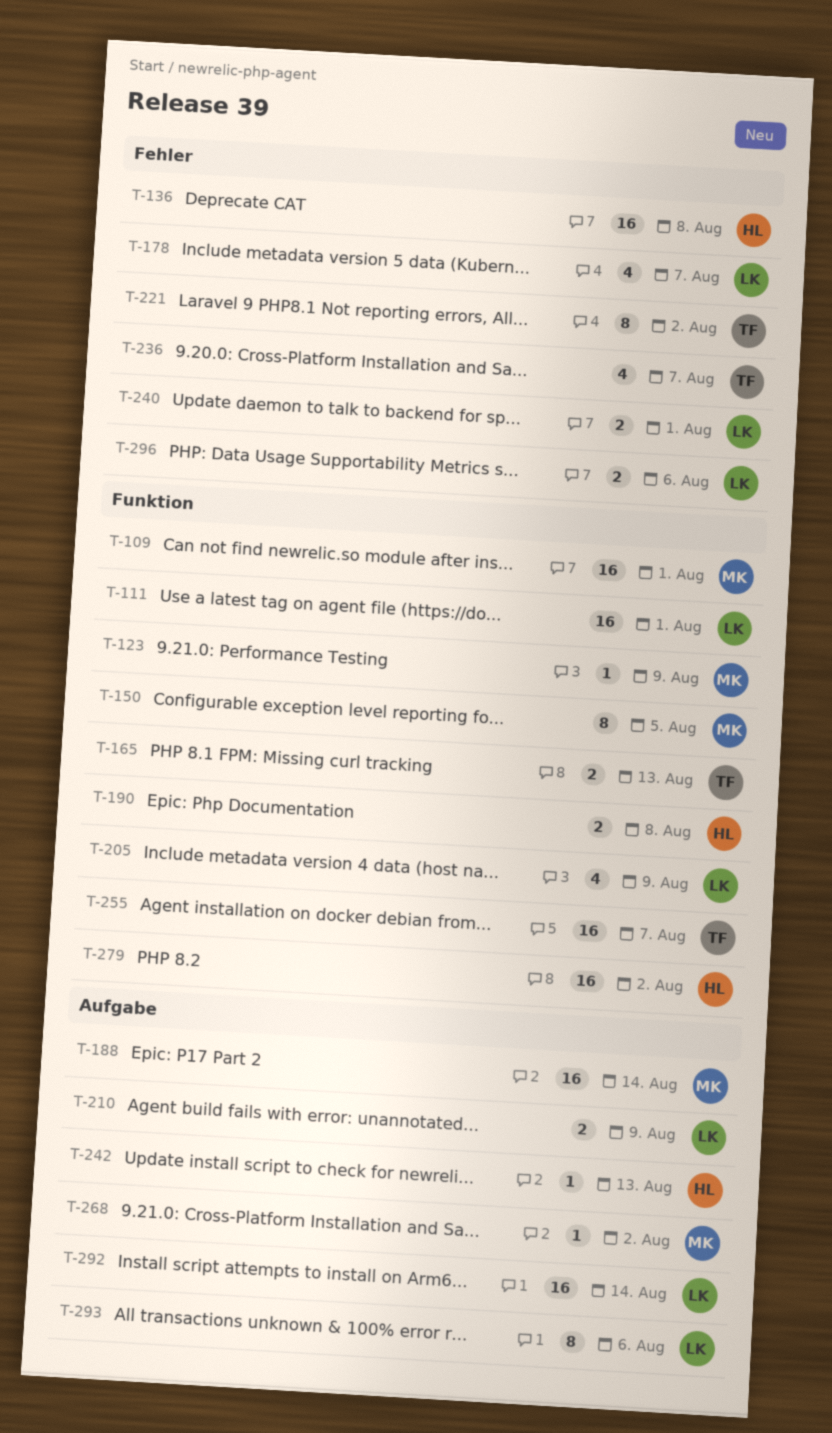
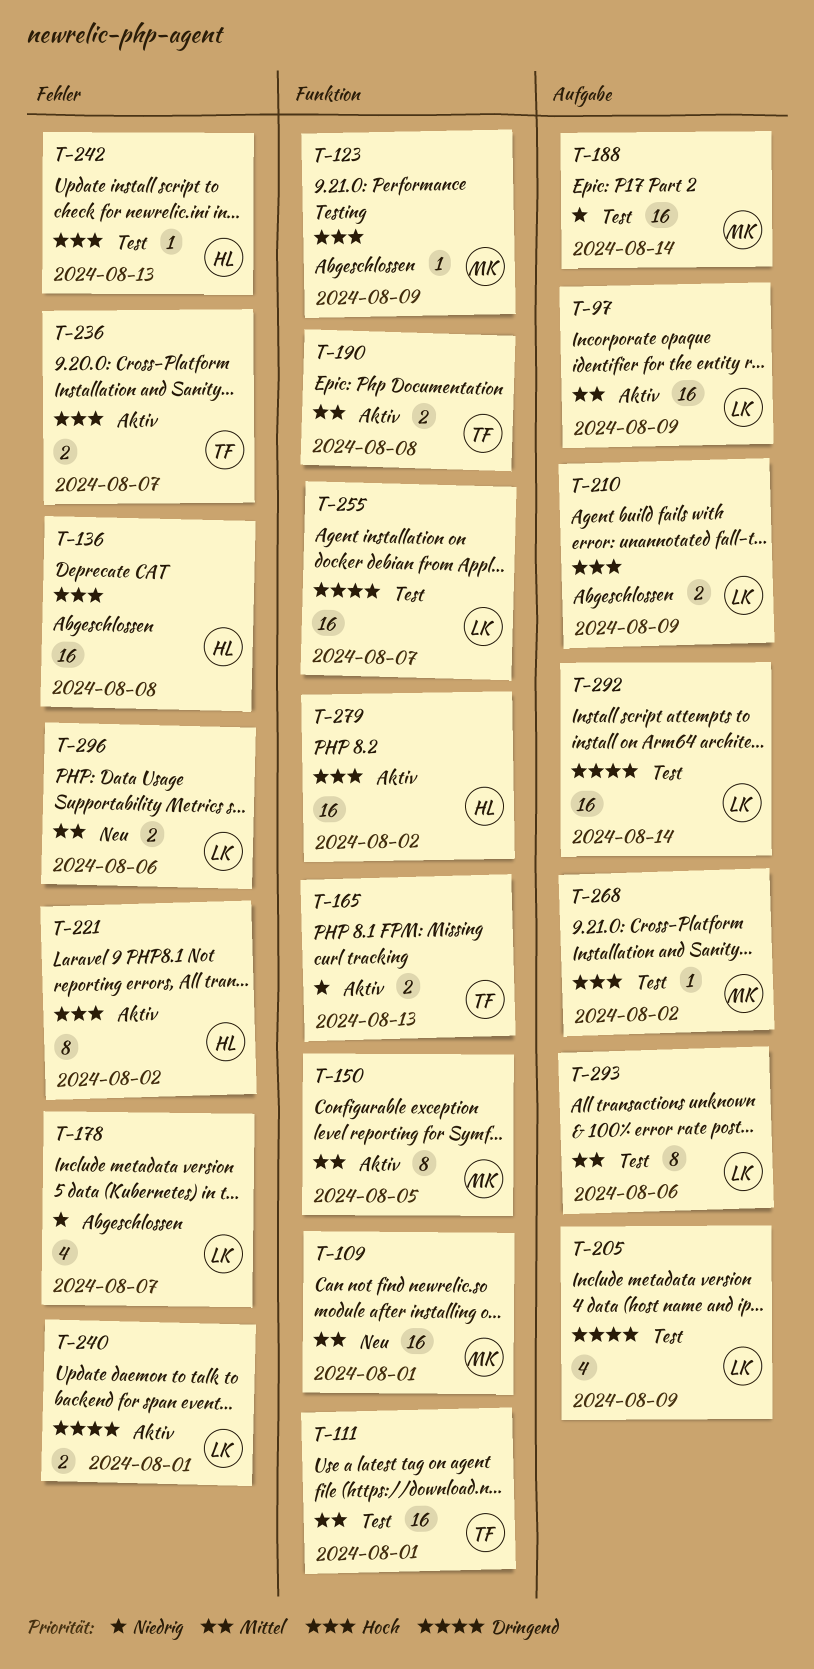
T-97: none -> present
T-111, owner: LK -> TF
T-190, owner: HL -> TF
T-205, label: Funktion -> Aufgabe
T-221, owner: TF -> HL
T-236, estimate: 4 -> 2
T-242, label: Aufgabe -> Fehler
T-255, owner: TF -> LK

